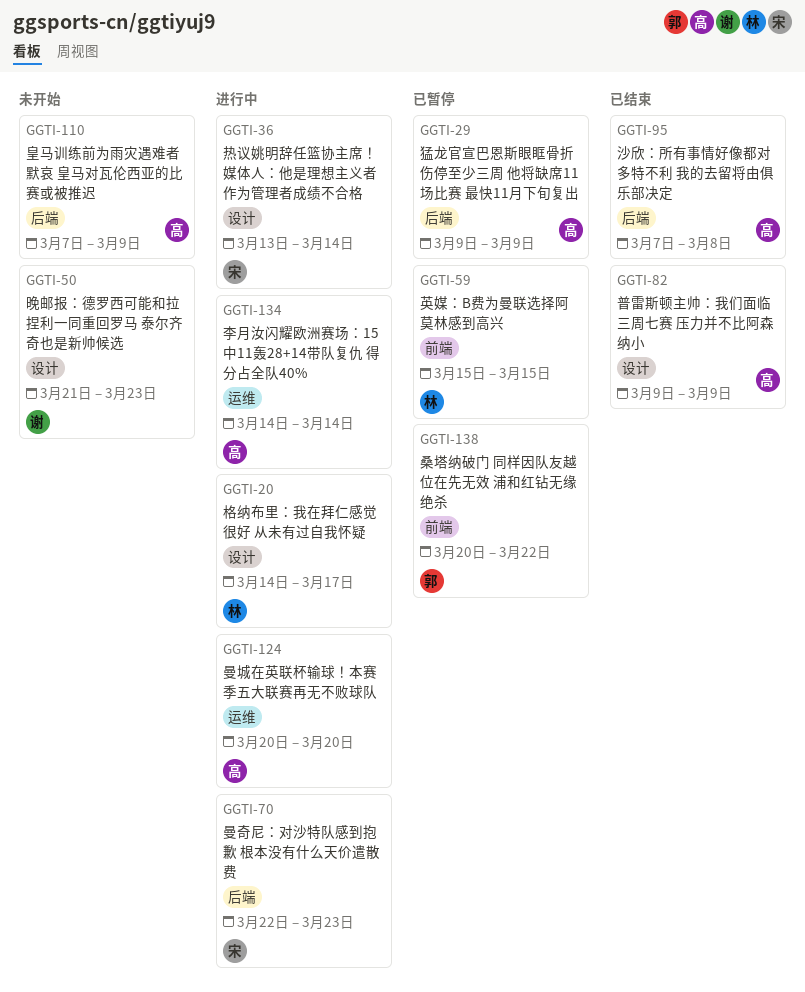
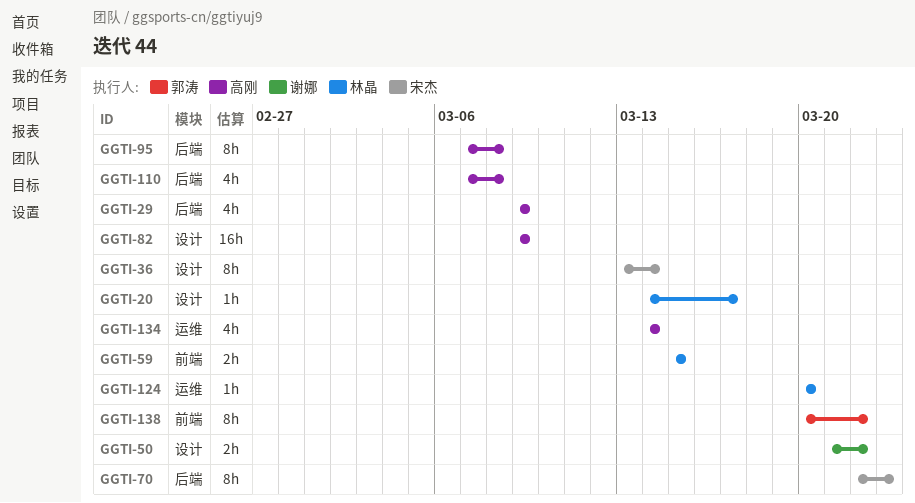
GGTI-50, due: Mar 23 -> Mar 22
GGTI-110, due: Mar 9 -> Mar 8
GGTI-124, owner: 高刚 -> 林晶

